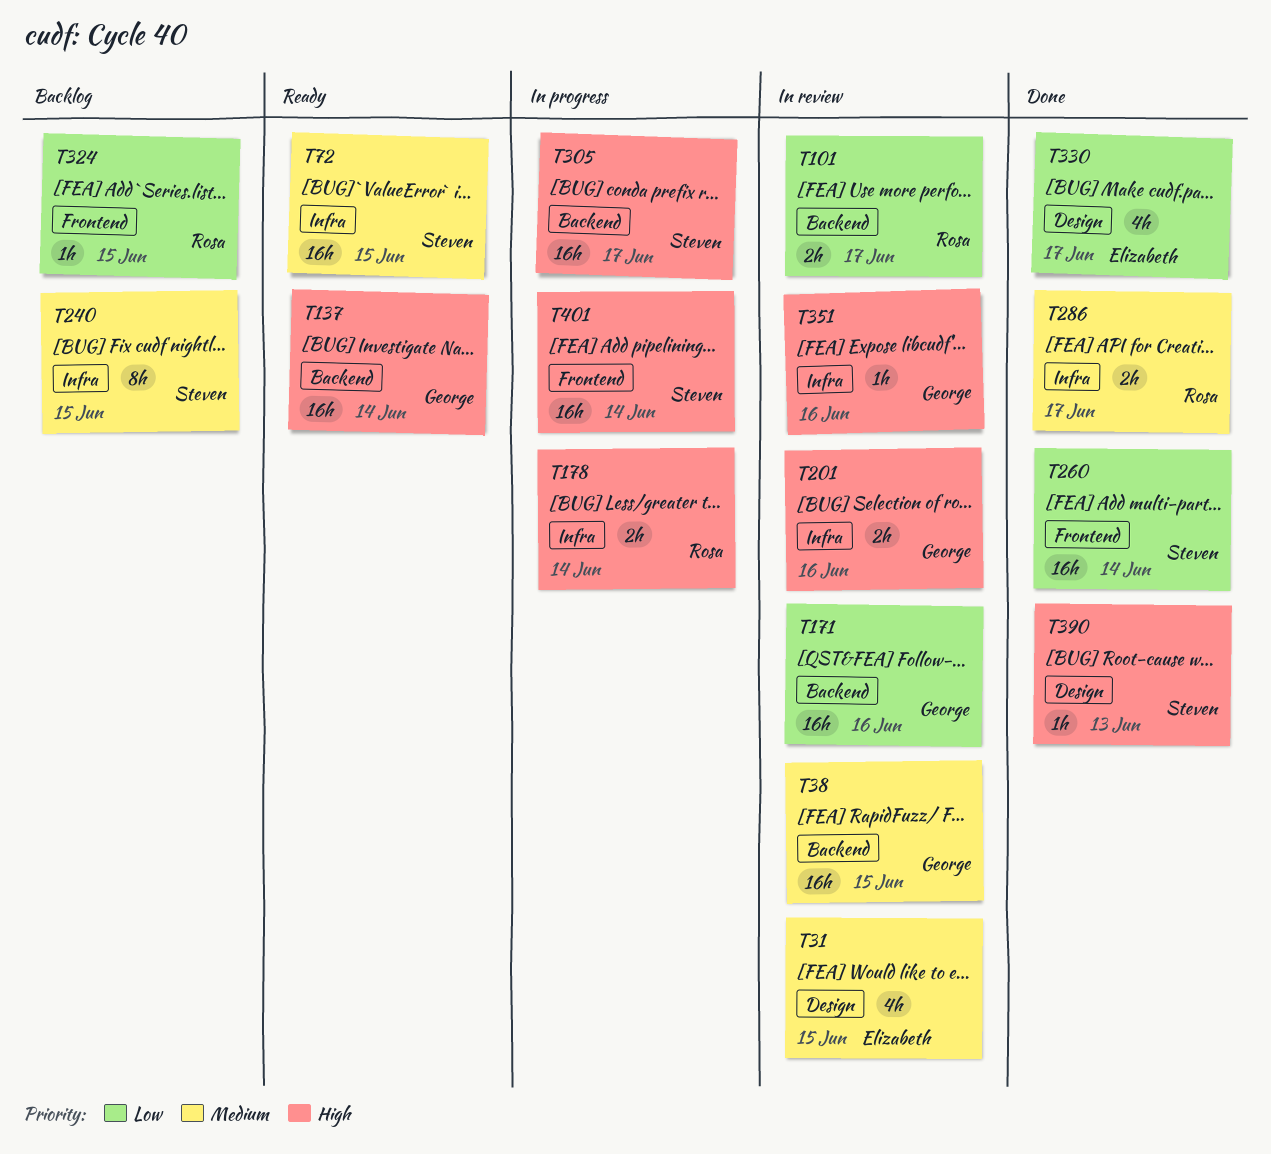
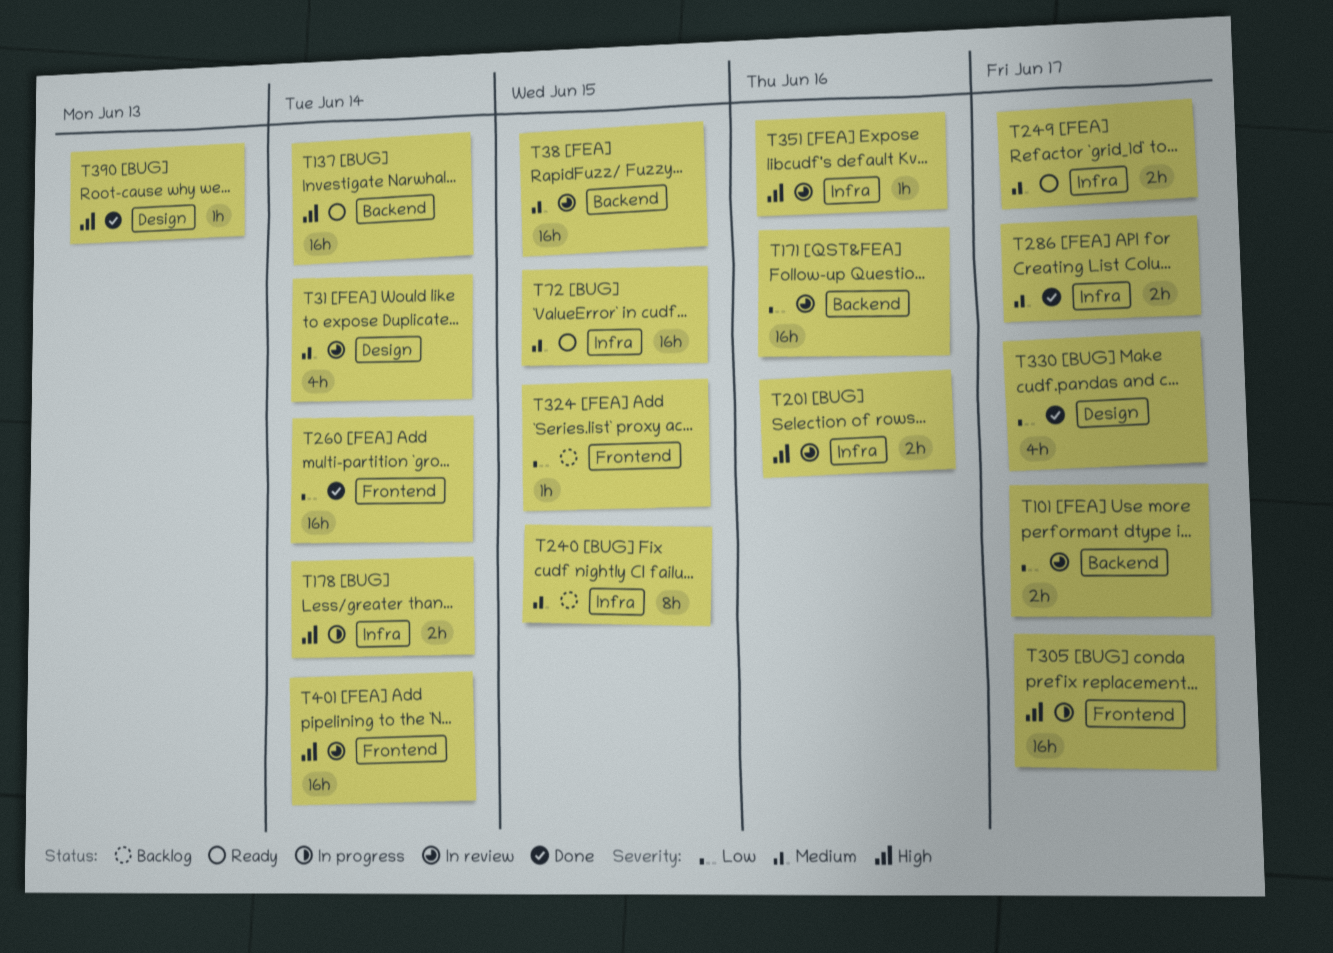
T31, due: Jun 15 -> Jun 14
T249: none -> present
T305, label: Backend -> Frontend
T401, status: In progress -> In review

